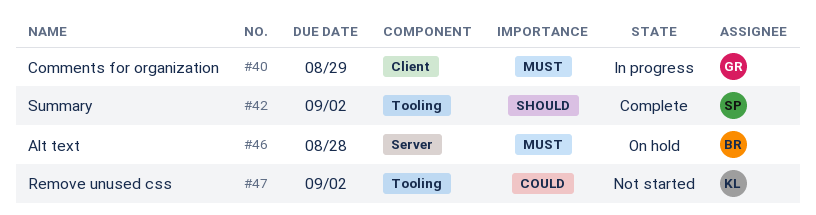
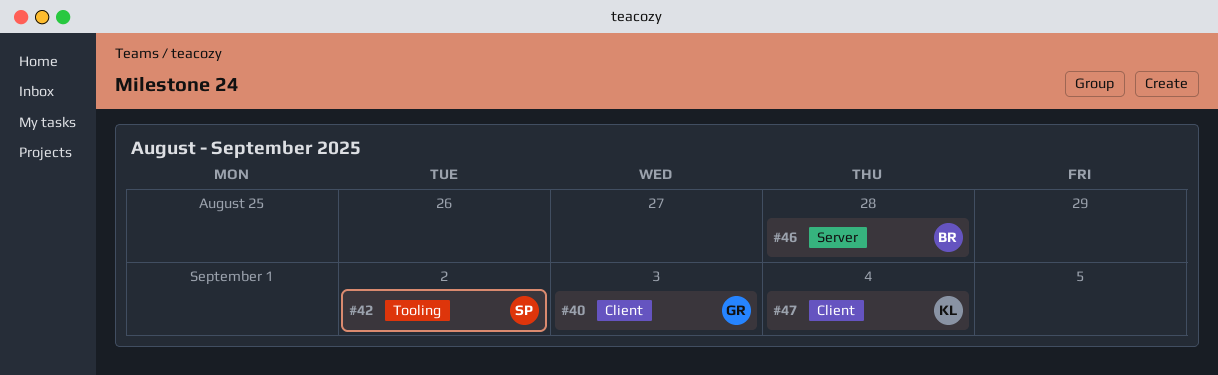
#40, due: Aug 29 -> Sep 3
#47, label: Tooling -> Client
#47, due: Sep 2 -> Sep 4

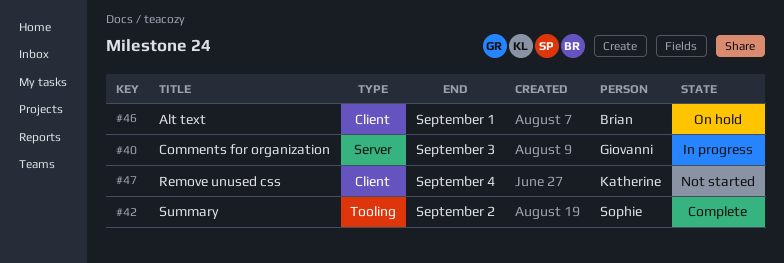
#40, label: Client -> Server
#46, label: Server -> Client
#46, due: Aug 28 -> Sep 1

